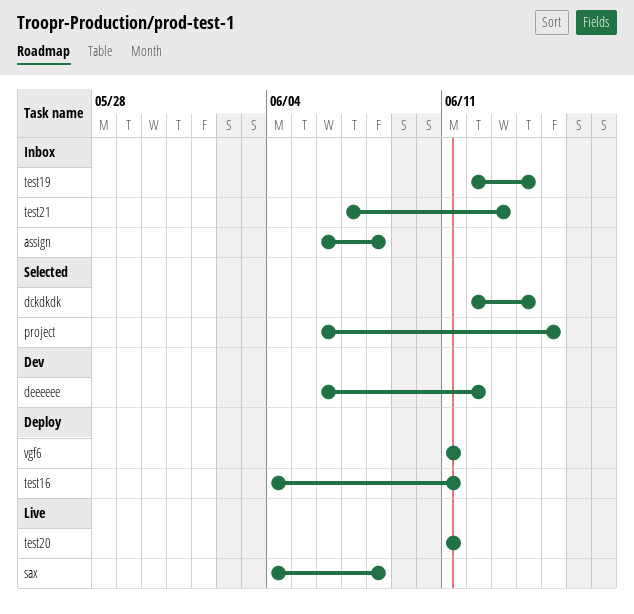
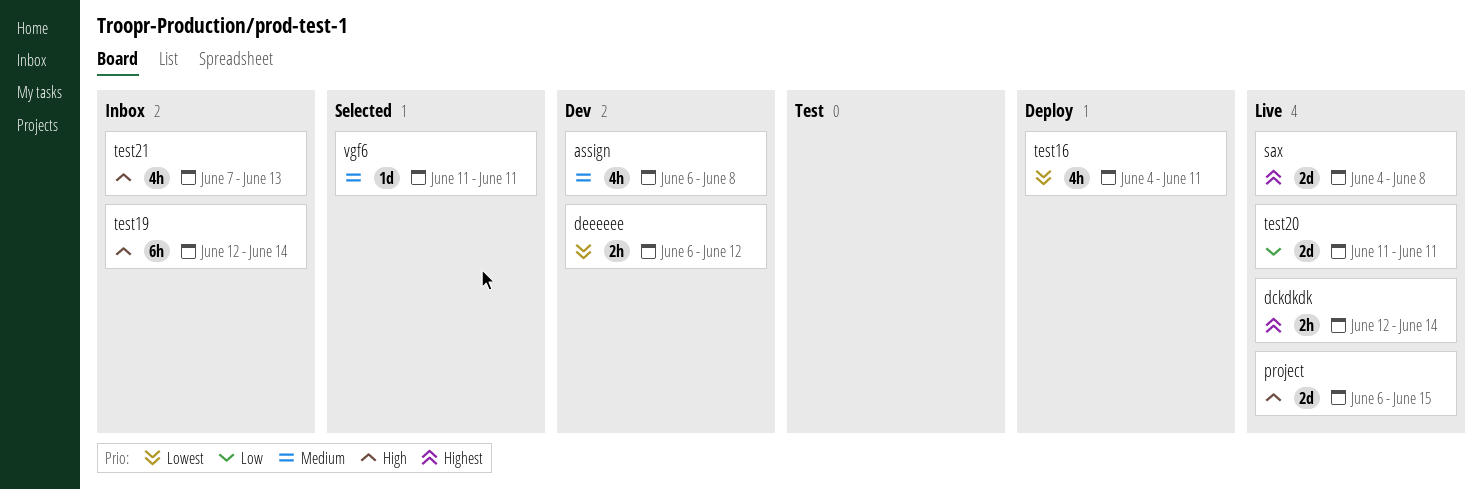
assign, status: Inbox -> Dev
dckdkdk, status: Selected -> Live
project, status: Selected -> Live
vgf6, status: Deploy -> Selected

